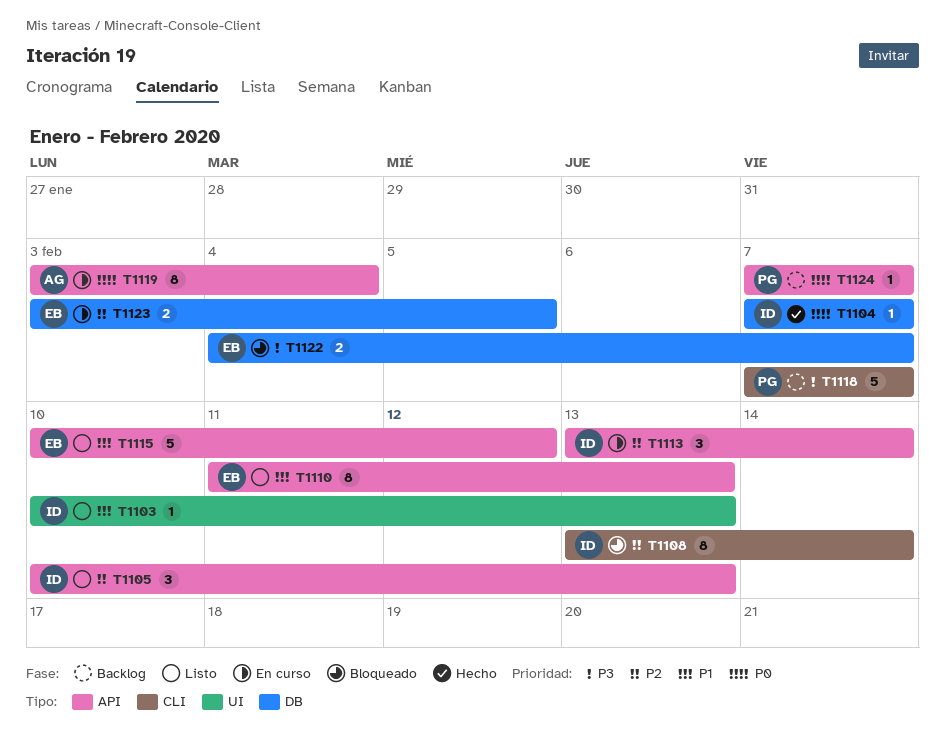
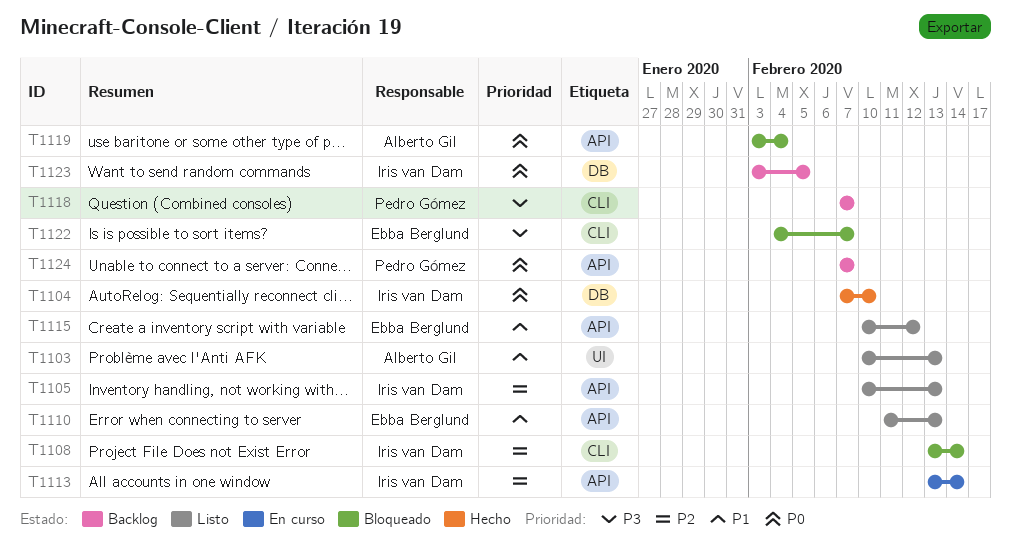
T1103, owner: Iris van Dam -> Alberto Gil
T1104, due: Feb 7 -> Feb 10
T1119, status: En curso -> Bloqueado
T1122, label: DB -> CLI
T1123, status: En curso -> Backlog
T1123, owner: Ebba Berglund -> Iris van Dam
T1123, priority: P2 -> P0

